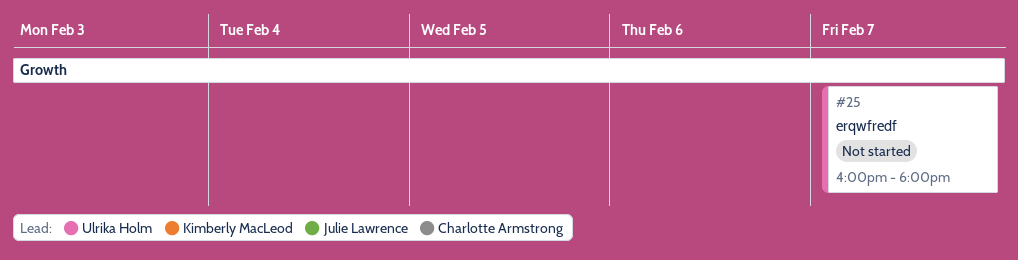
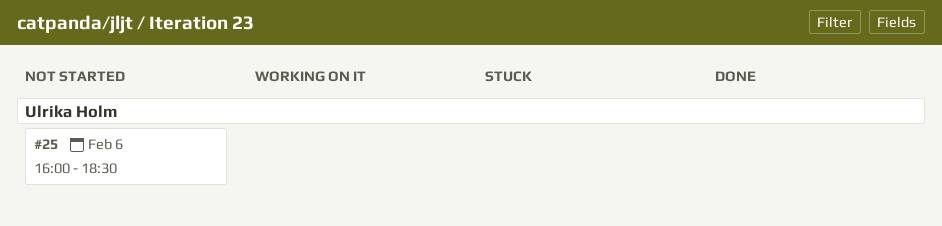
#25, day: Feb 7 -> Feb 6
#25, ends: 18:00 -> 18:30

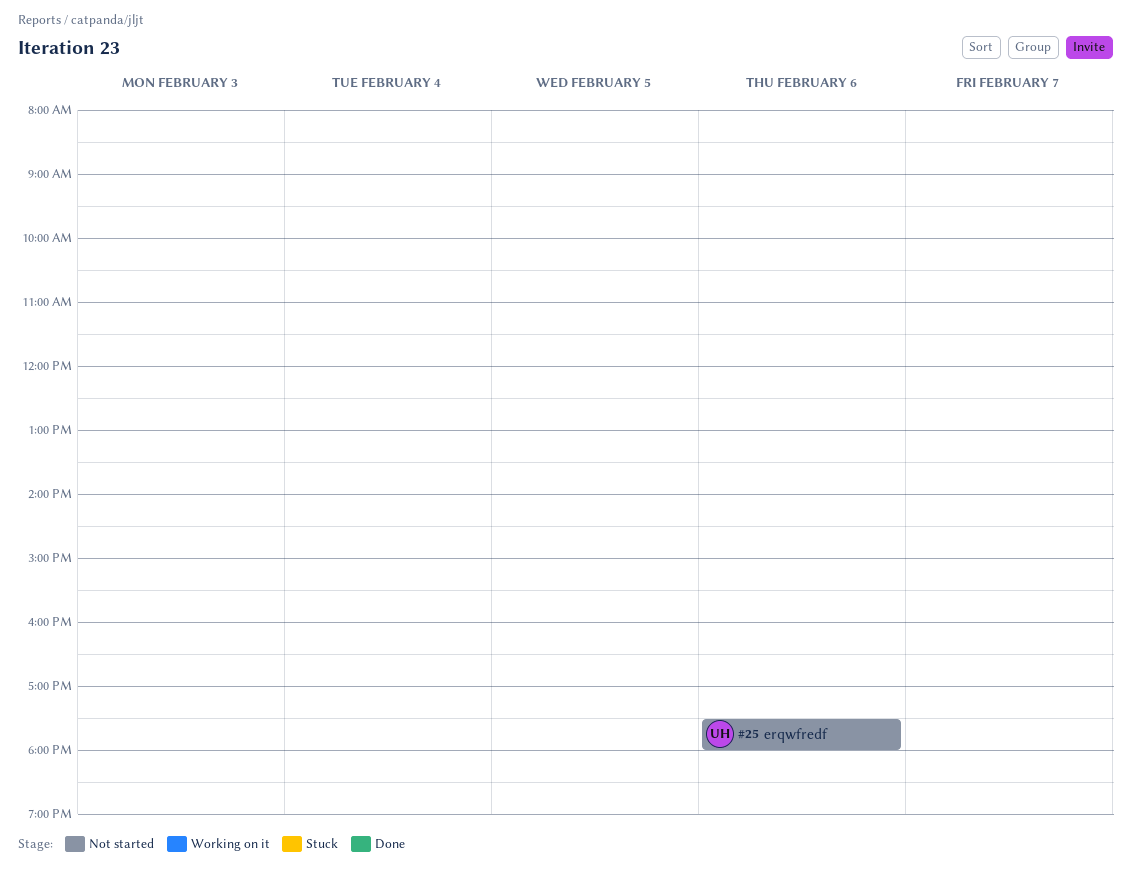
#25, begins: 16:00 -> 17:30
#25, ends: 18:30 -> 18:00

